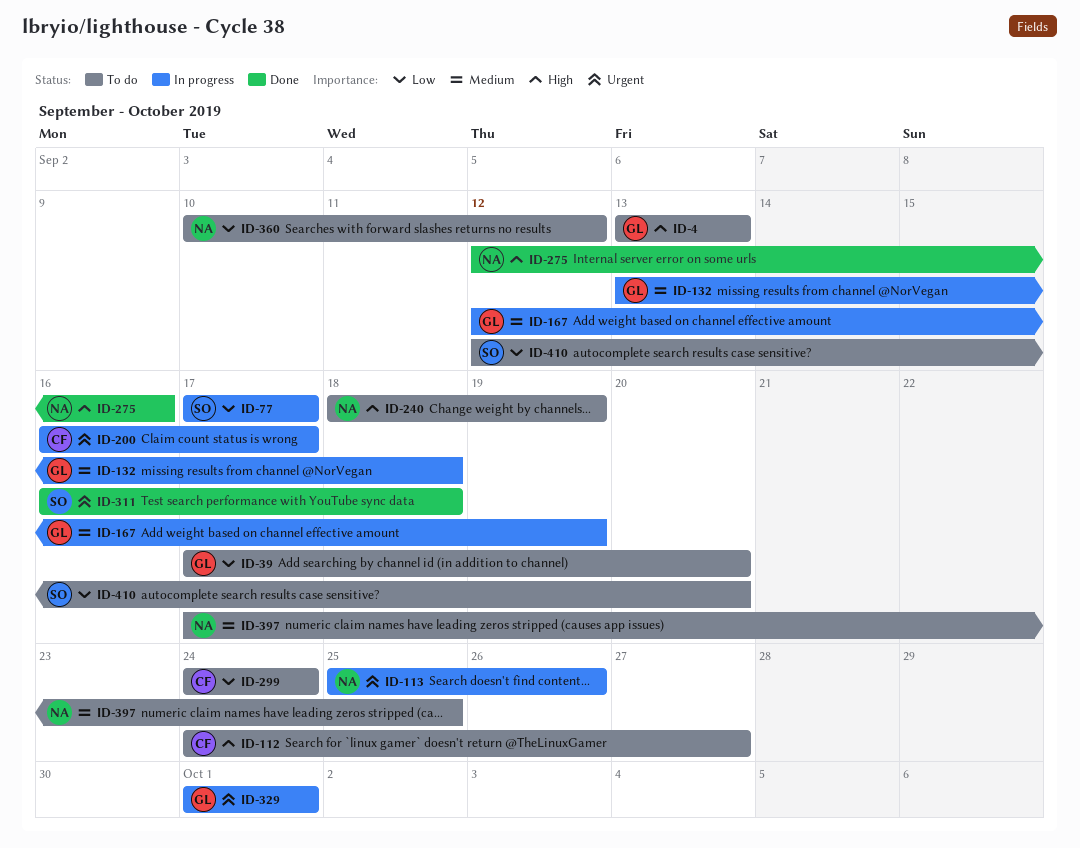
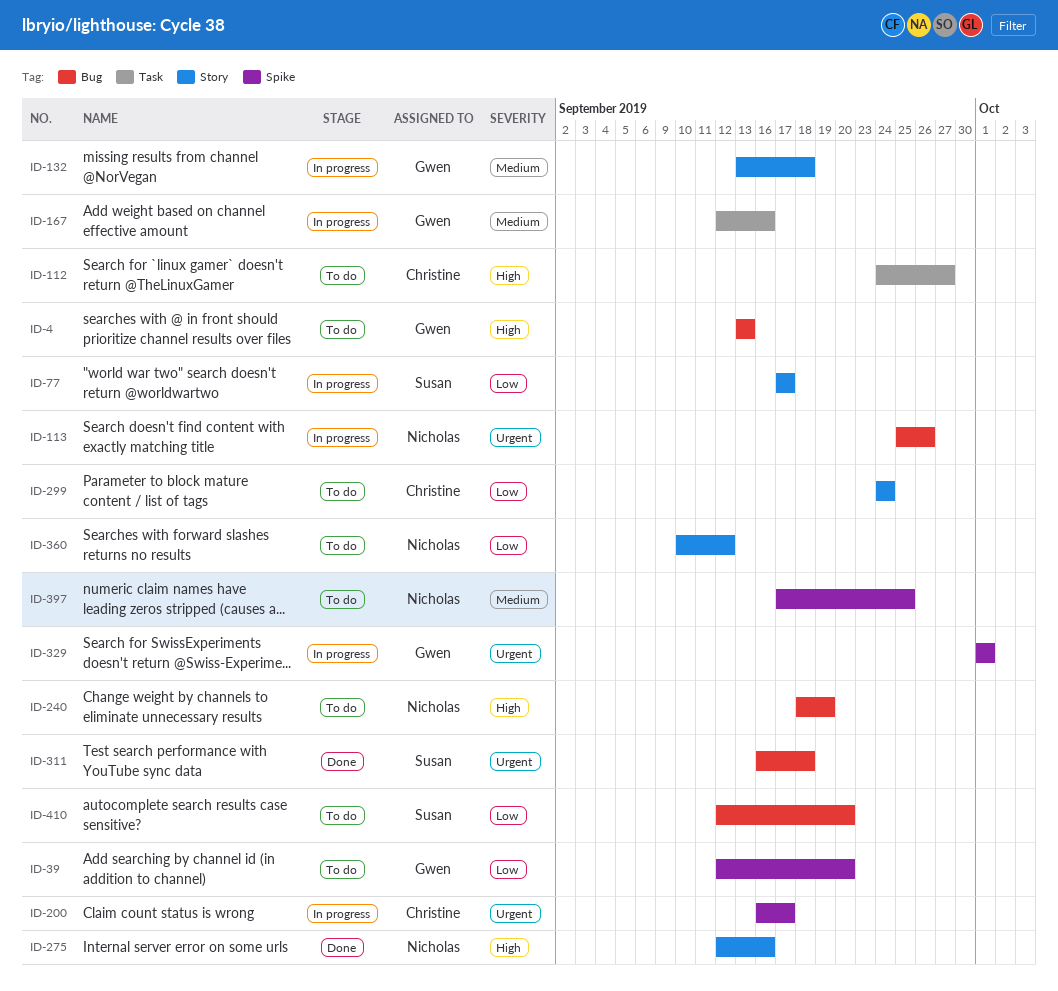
ID-39, start: Sep 17 -> Sep 12
ID-167, due: Sep 19 -> Sep 16

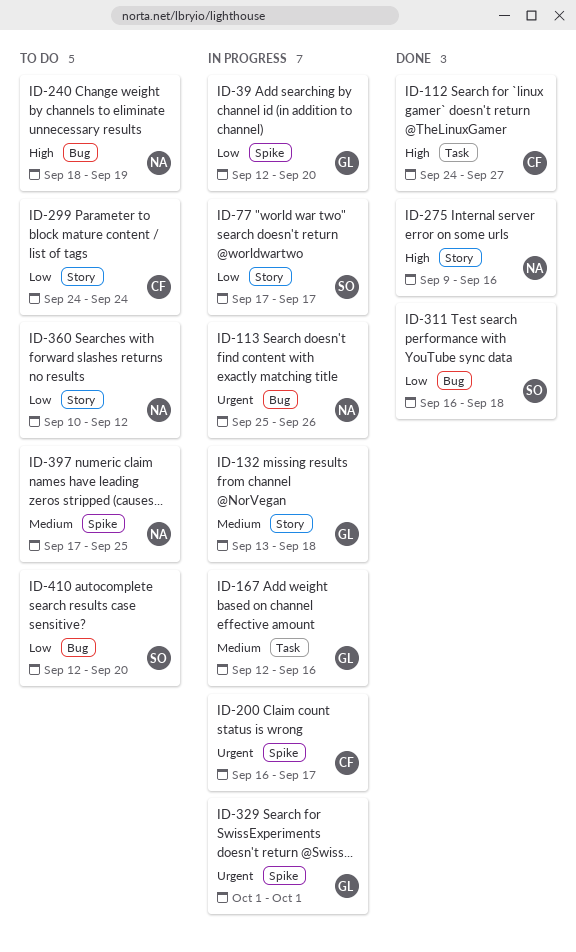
ID-4: present -> none
ID-39, status: To do -> In progress
ID-112, status: To do -> Done
ID-275, start: Sep 12 -> Sep 9
ID-311, priority: Urgent -> Low

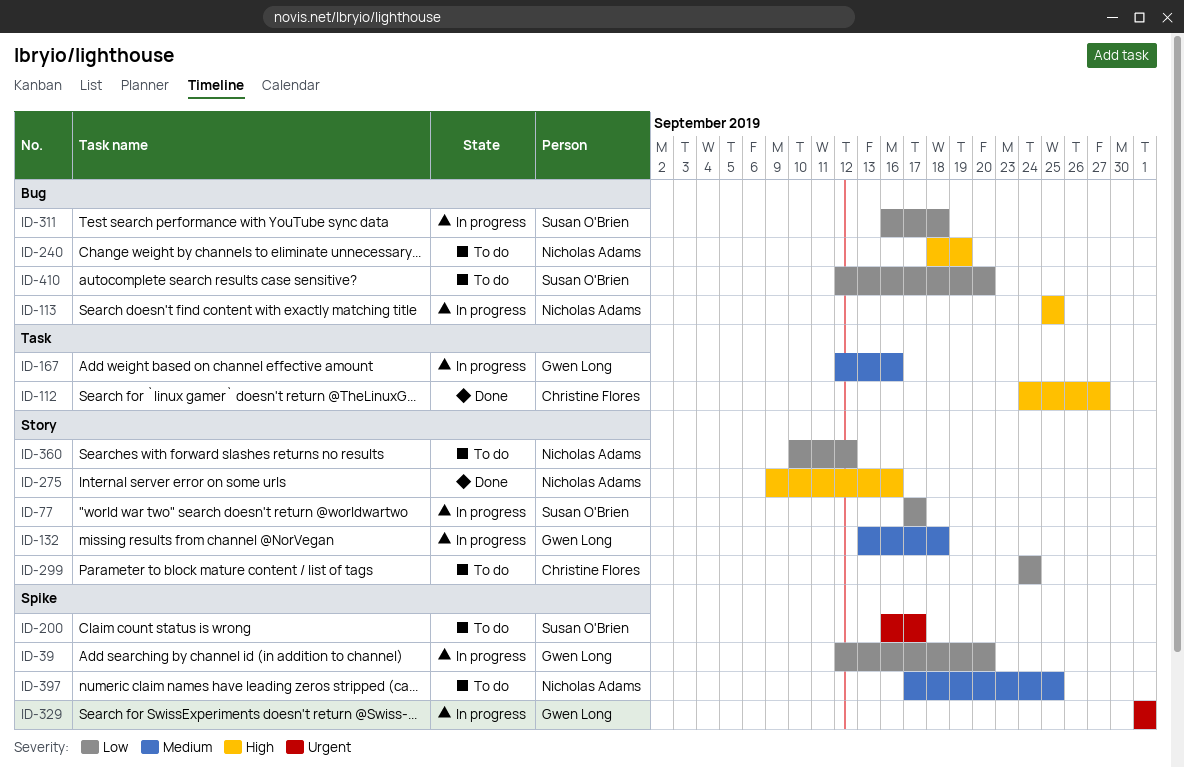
ID-113, priority: Urgent -> High
ID-113, due: Sep 26 -> Sep 25
ID-200, status: In progress -> To do
ID-200, owner: Christine Flores -> Susan O'Brien
ID-311, status: Done -> In progress

